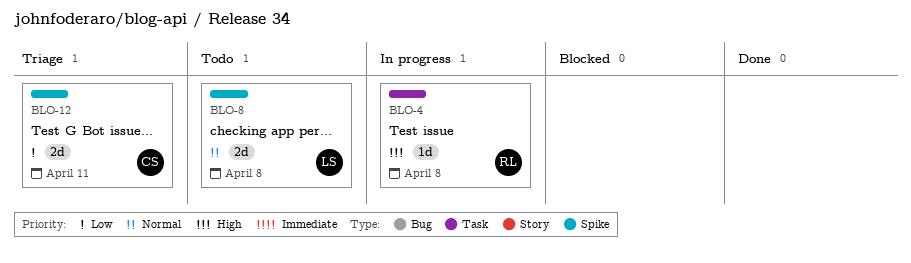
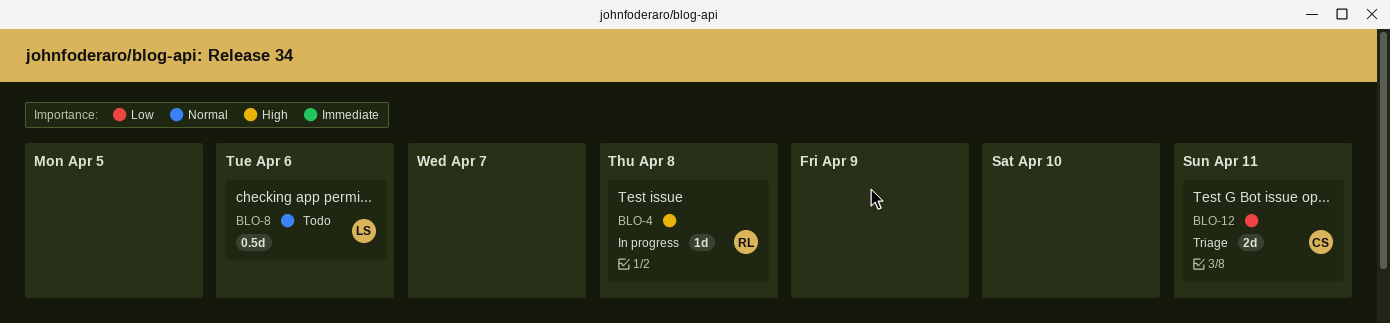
BLO-8, estimate: 2d -> 0.5d
BLO-8, due: Apr 8 -> Apr 6

